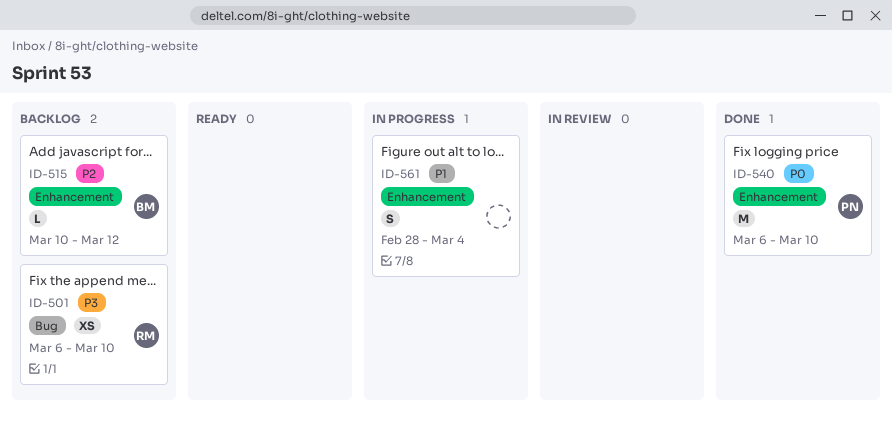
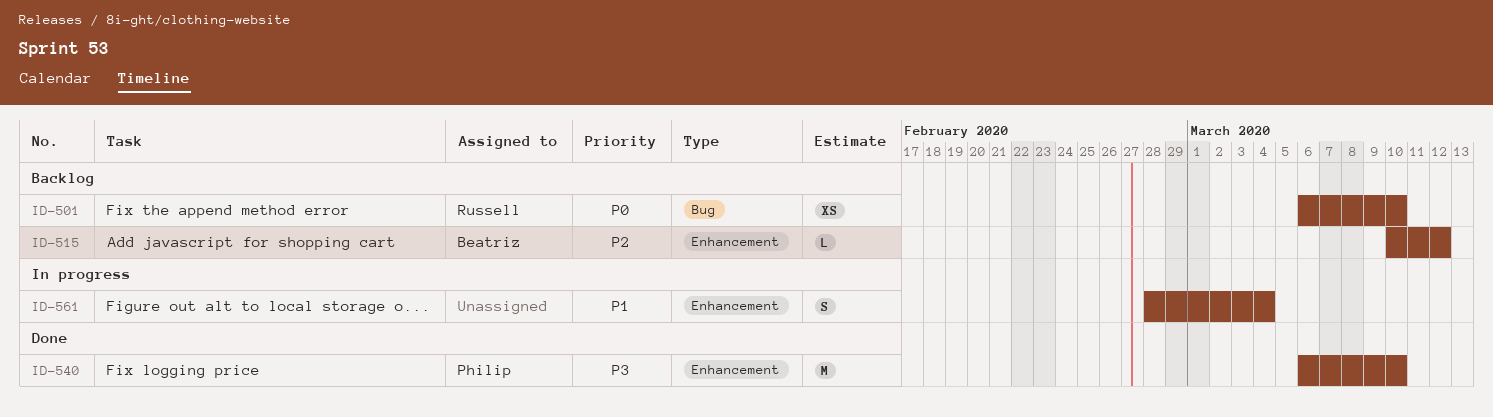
ID-501, priority: P3 -> P0
ID-540, priority: P0 -> P3

